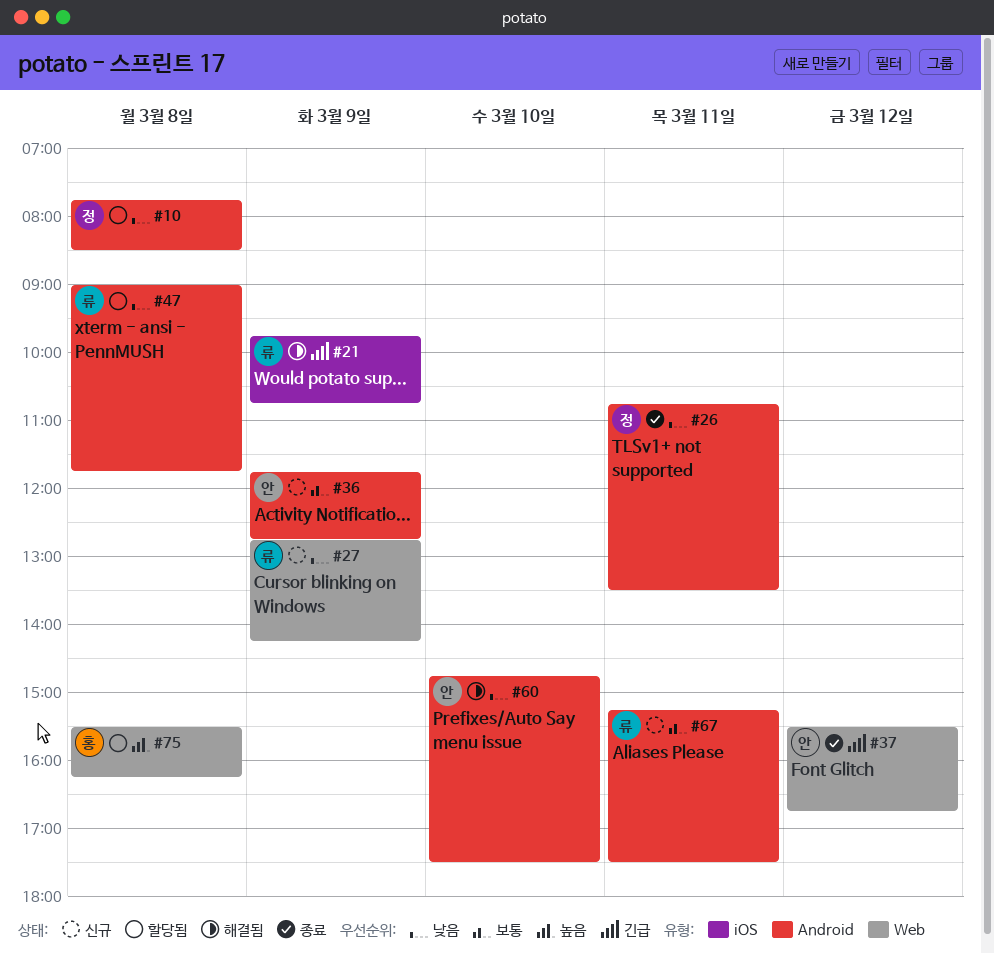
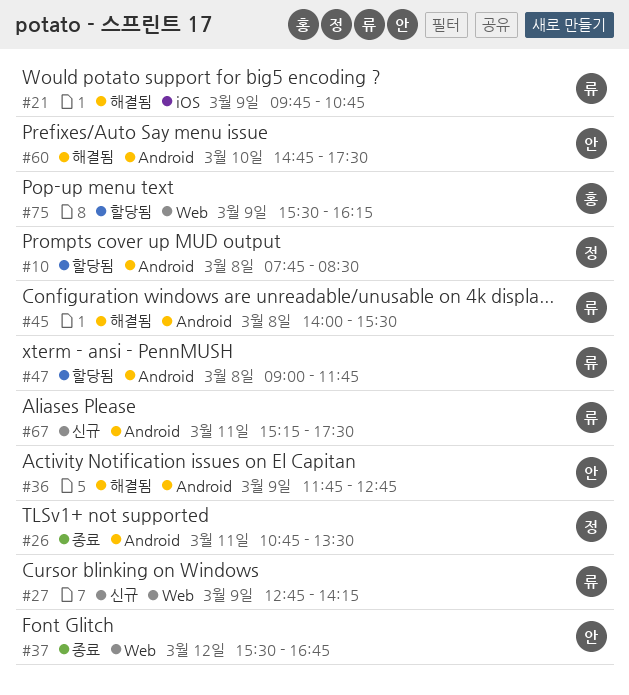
#36, status: 신규 -> 해결됨
#45: none -> present
#75, day: Mar 8 -> Mar 9

